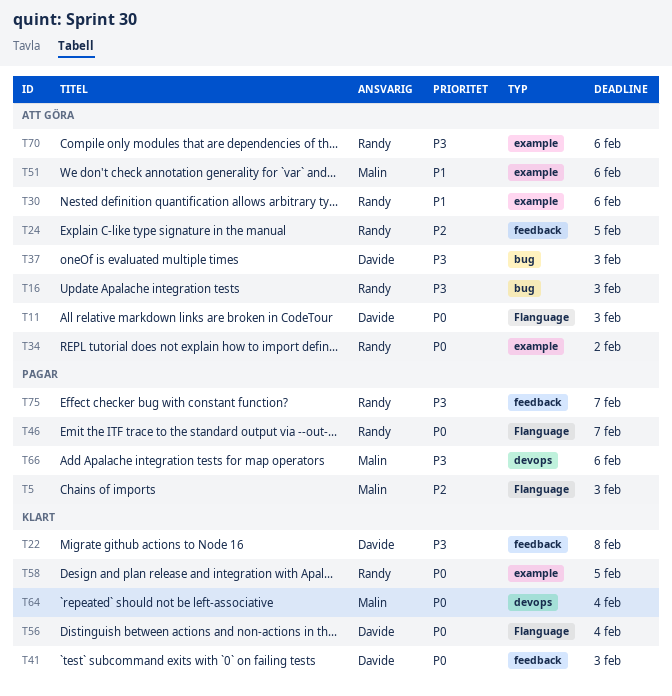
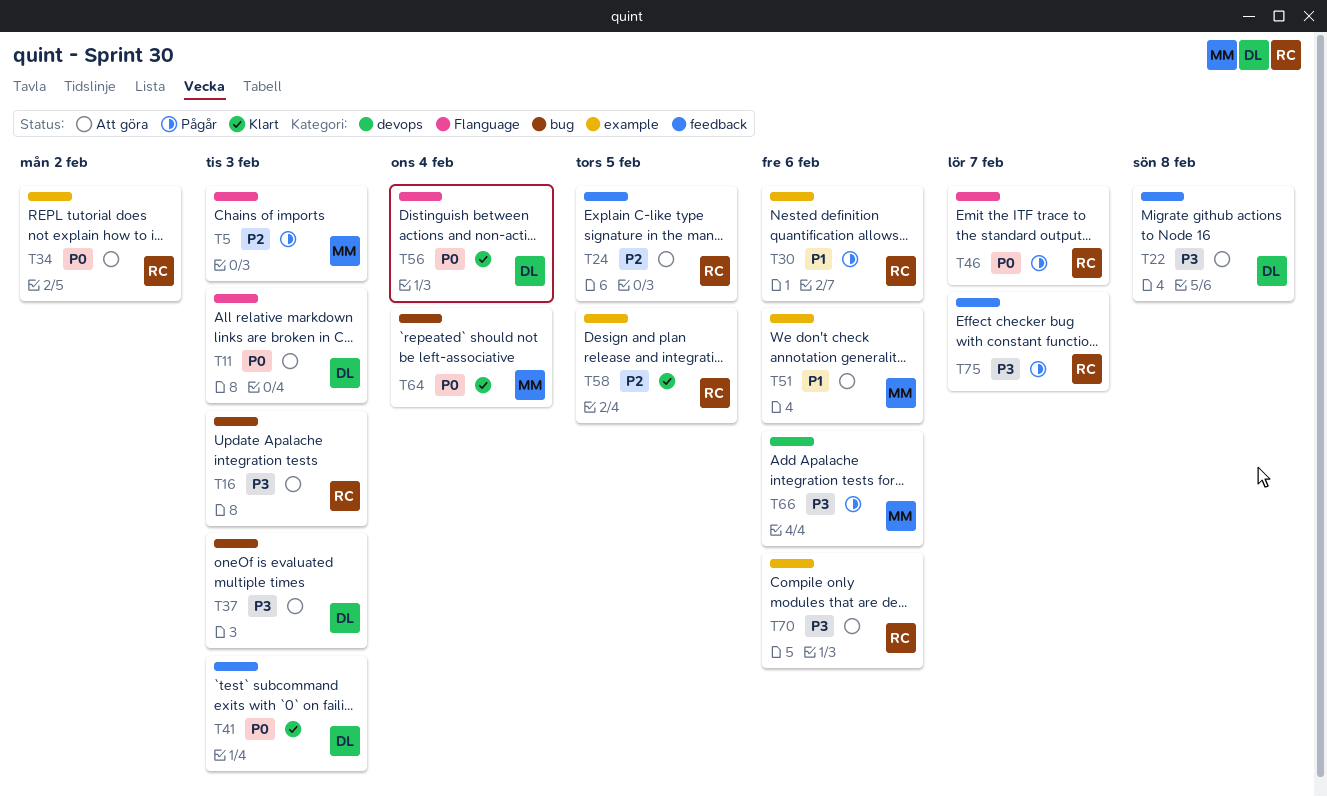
T22, status: Klart -> Att göra
T30, status: Att göra -> Pågår
T58, priority: P0 -> P2
T64, label: devops -> bug

